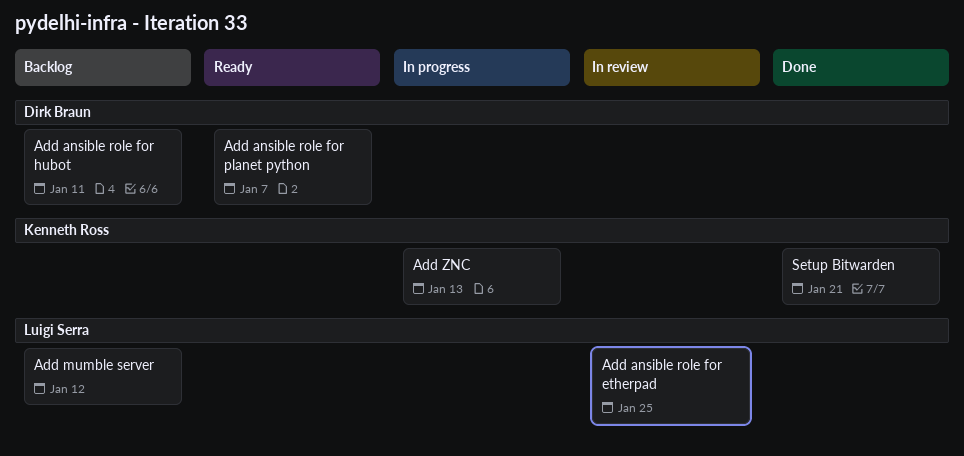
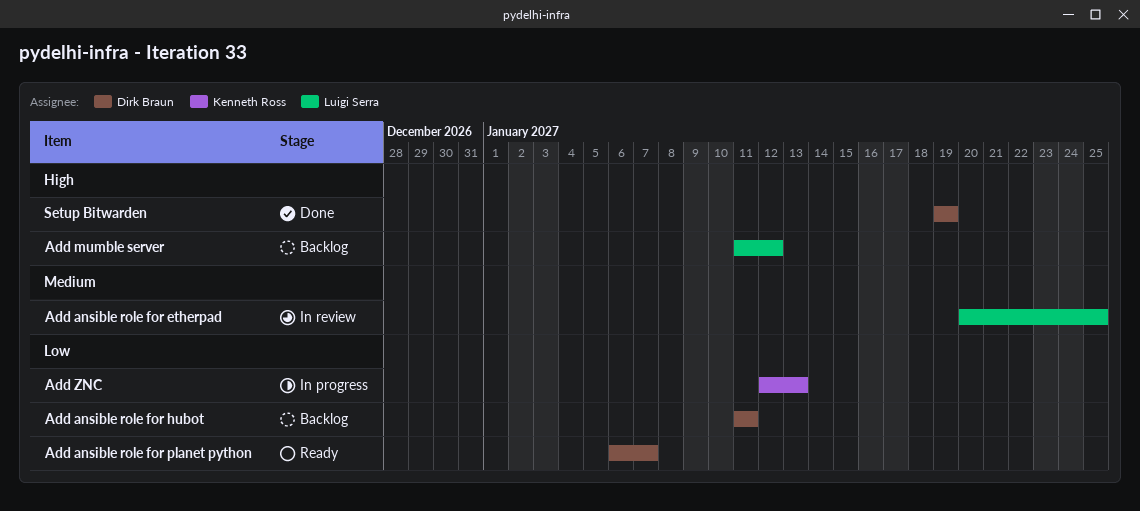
Setup Bitwarden, owner: Kenneth Ross -> Dirk Braun
Setup Bitwarden, due: Jan 21 -> Jan 19

